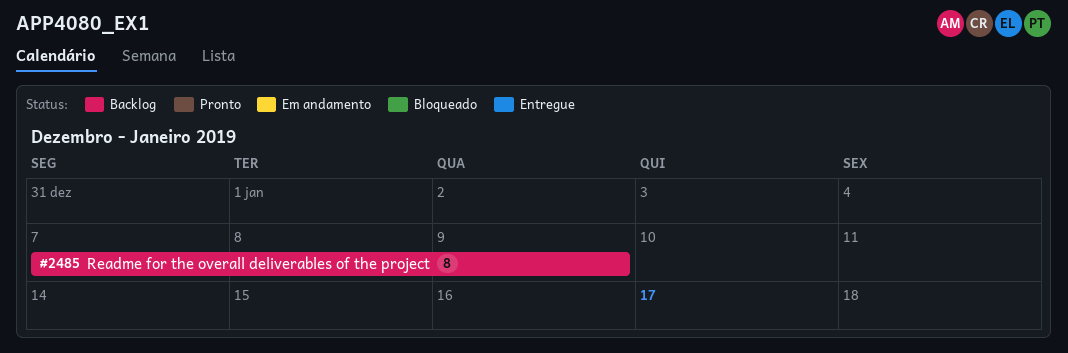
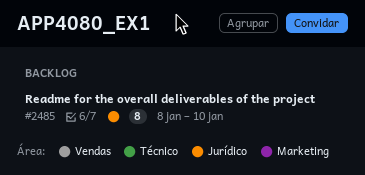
#2485, start: Jan 7 -> Jan 8
#2485, due: Jan 9 -> Jan 10

